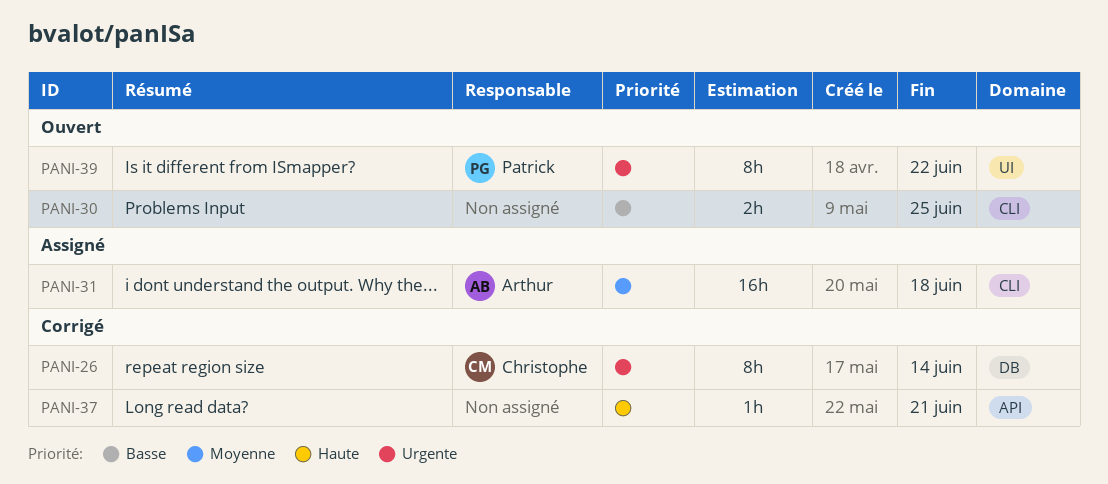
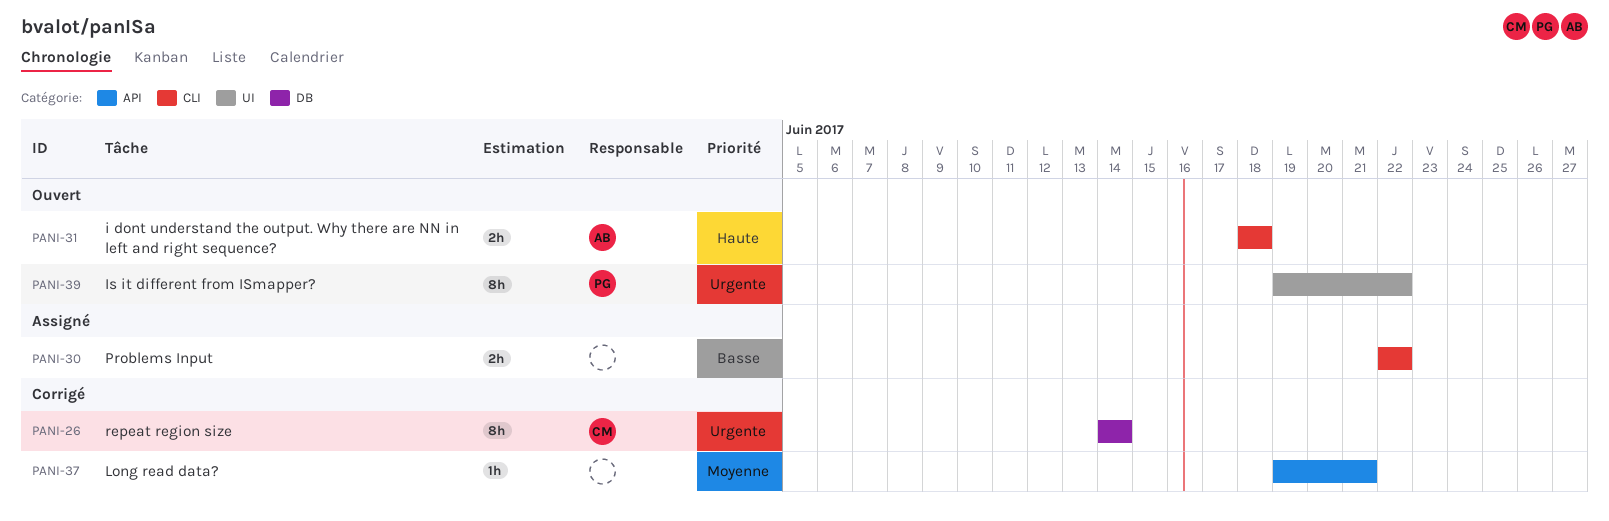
PANI-30, status: Ouvert -> Assigné
PANI-30, due: Jun 25 -> Jun 22
PANI-31, status: Assigné -> Ouvert
PANI-31, priority: Moyenne -> Haute
PANI-31, estimate: 16h -> 2h
PANI-37, priority: Haute -> Moyenne

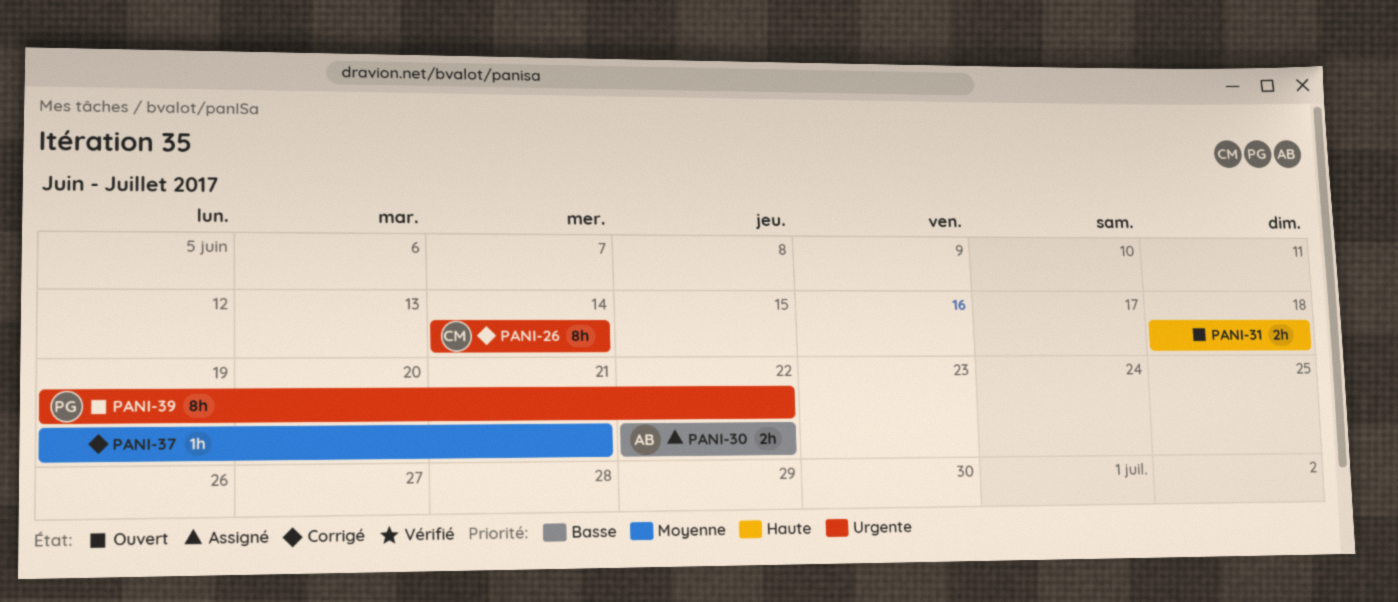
PANI-30, owner: none -> AB
PANI-31, owner: AB -> none

